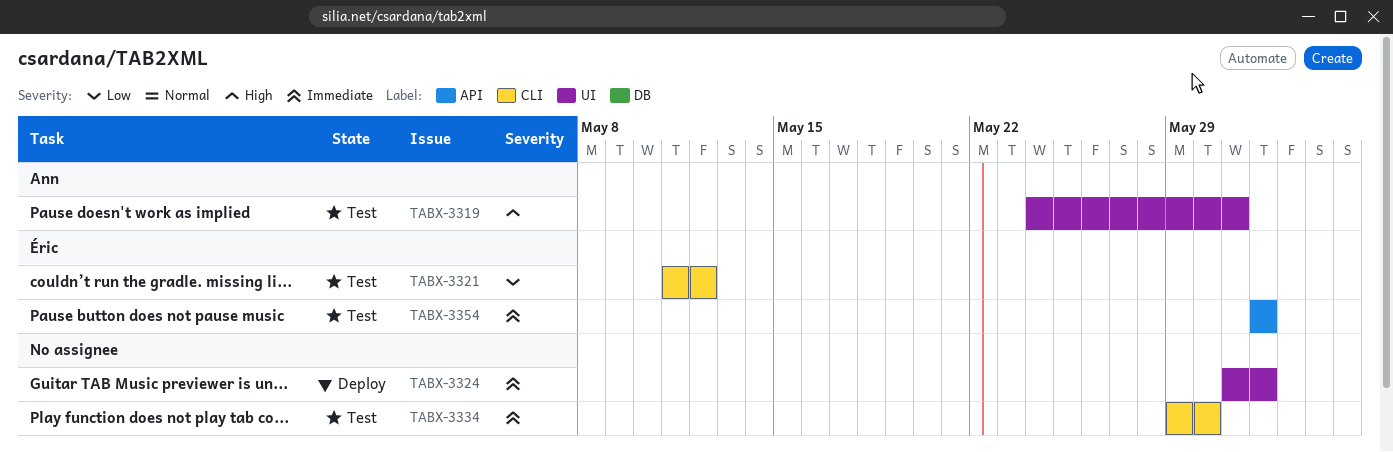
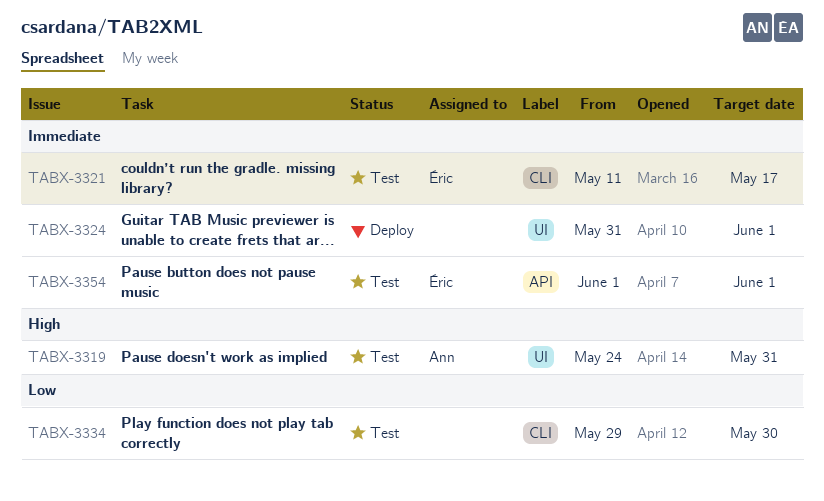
TABX-3321, priority: Low -> Immediate
TABX-3321, due: May 12 -> May 17
TABX-3334, priority: Immediate -> Low

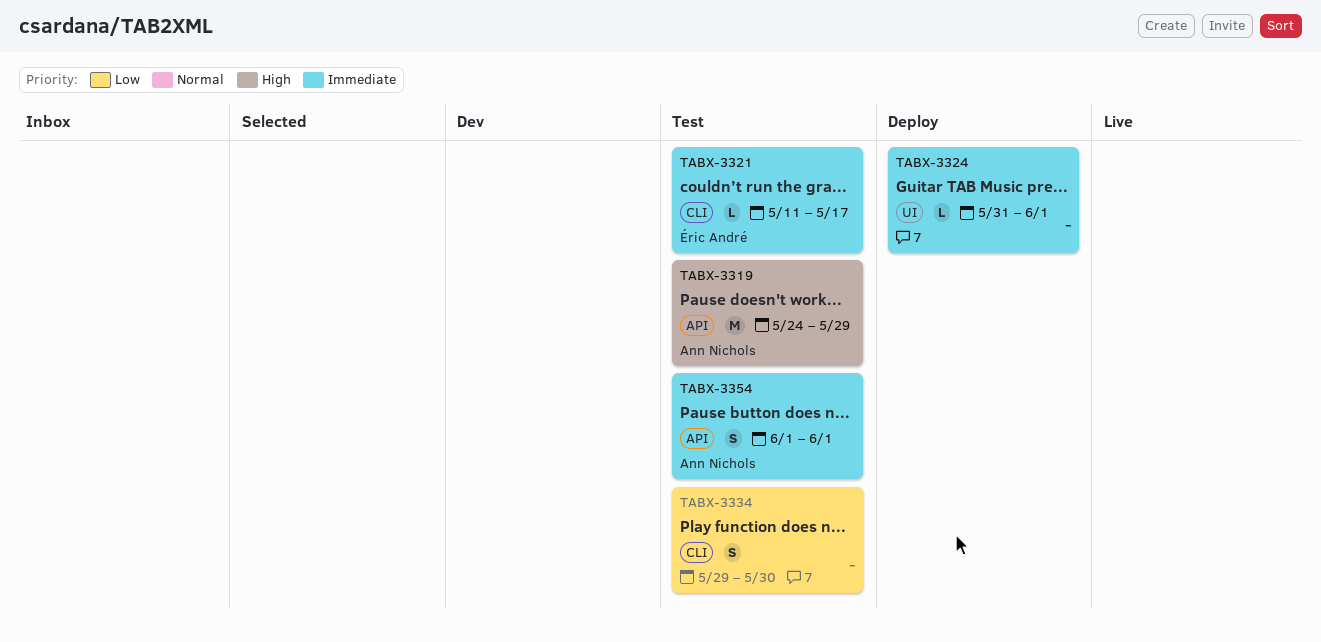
TABX-3319, label: UI -> API
TABX-3319, due: May 31 -> May 29
TABX-3354, owner: Éric André -> Ann Nichols

